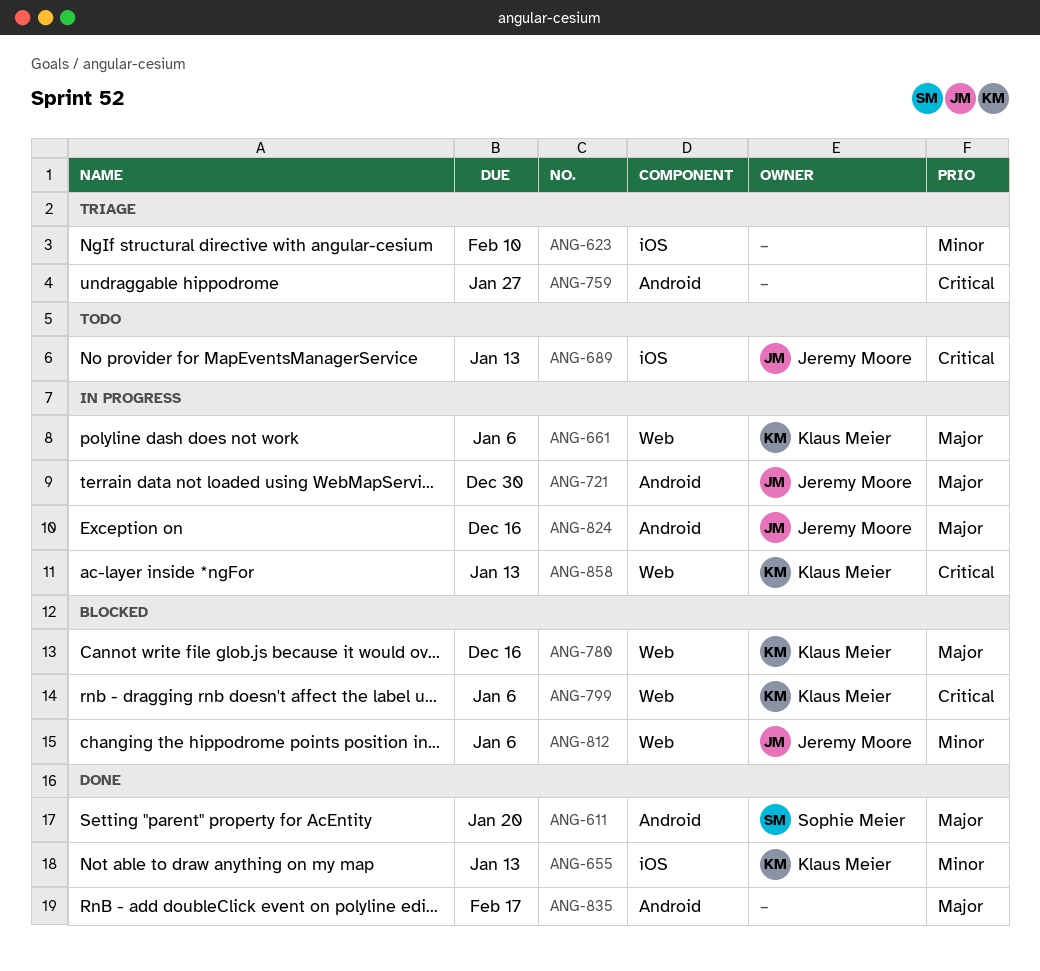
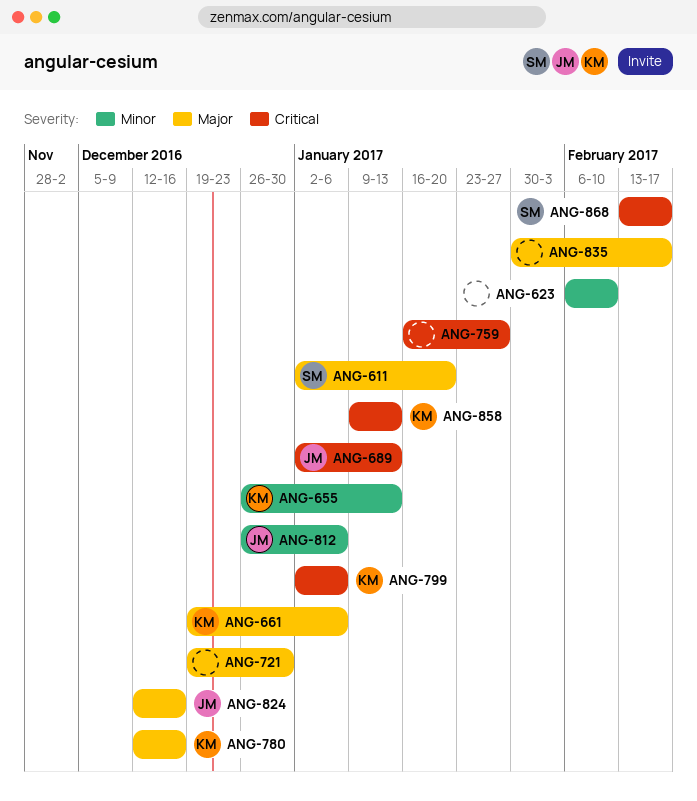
ANG-721, owner: Jeremy Moore -> none
ANG-868: none -> present

